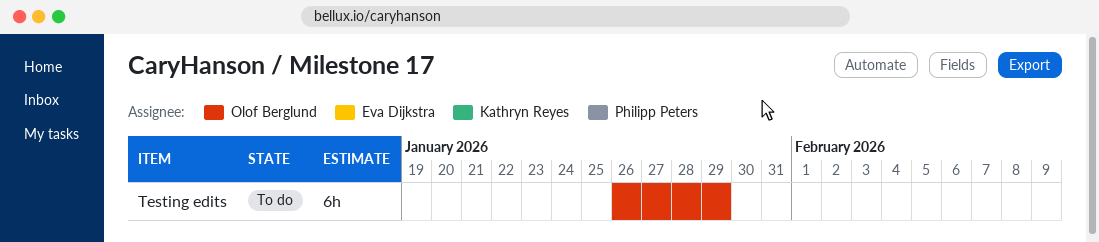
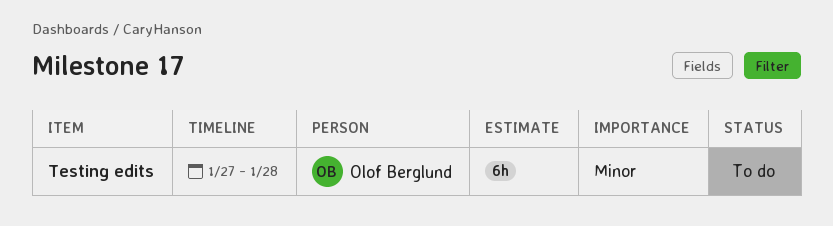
Testing edits, start: Jan 26 -> Jan 27
Testing edits, due: Jan 29 -> Jan 28

